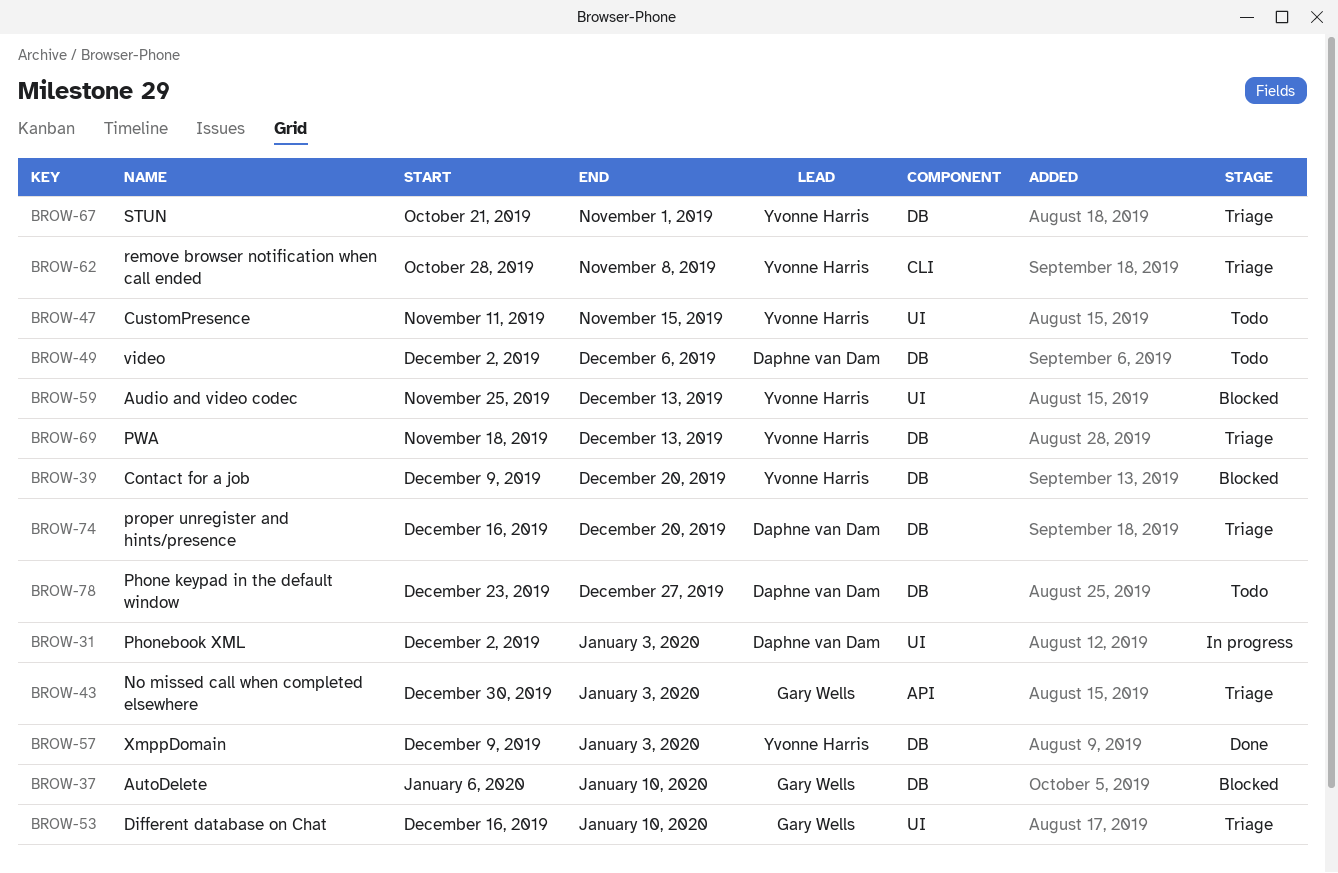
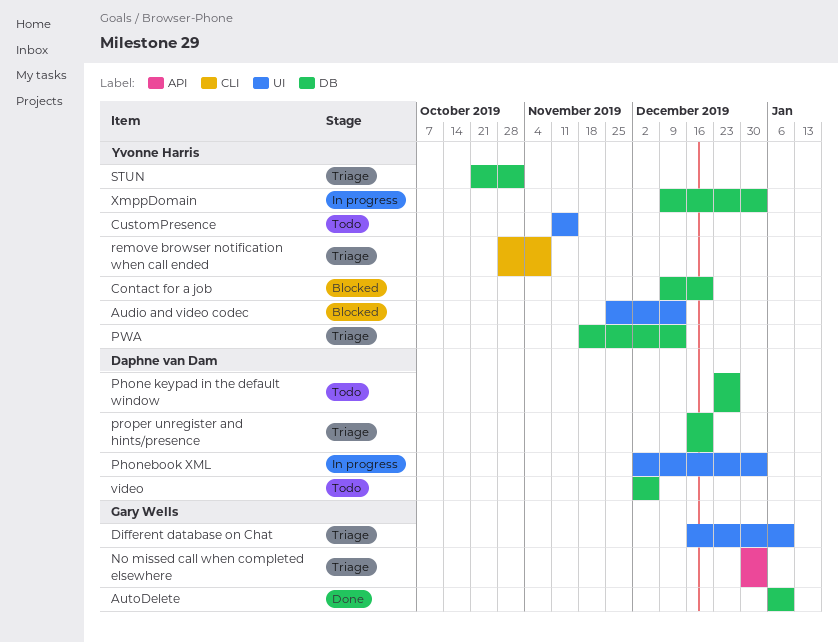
AutoDelete, status: Blocked -> Done
XmppDomain, status: Done -> In progress

